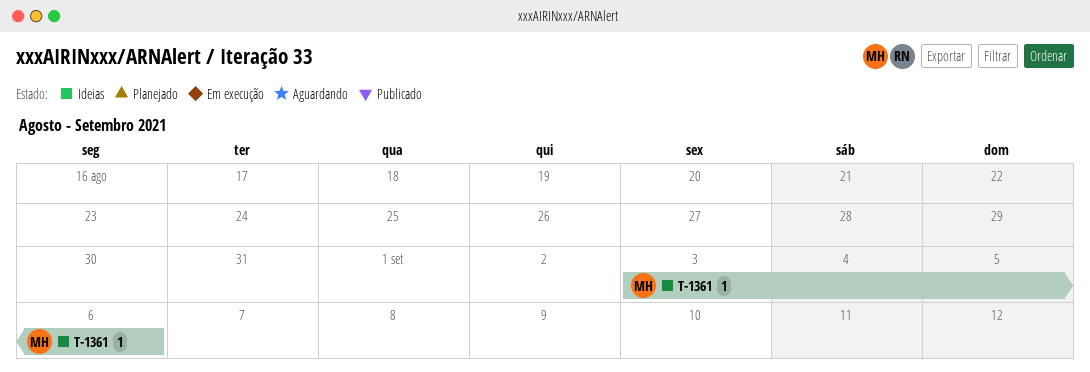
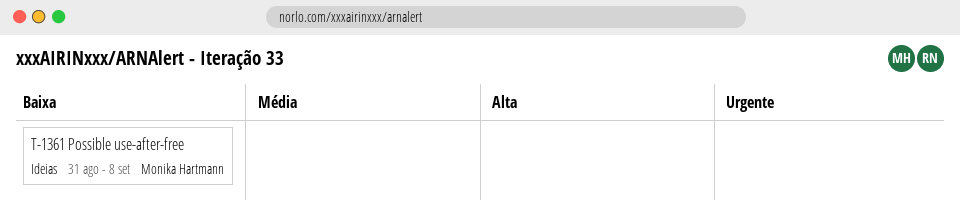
T-1361, start: Sep 3 -> Aug 31
T-1361, due: Sep 6 -> Sep 8

